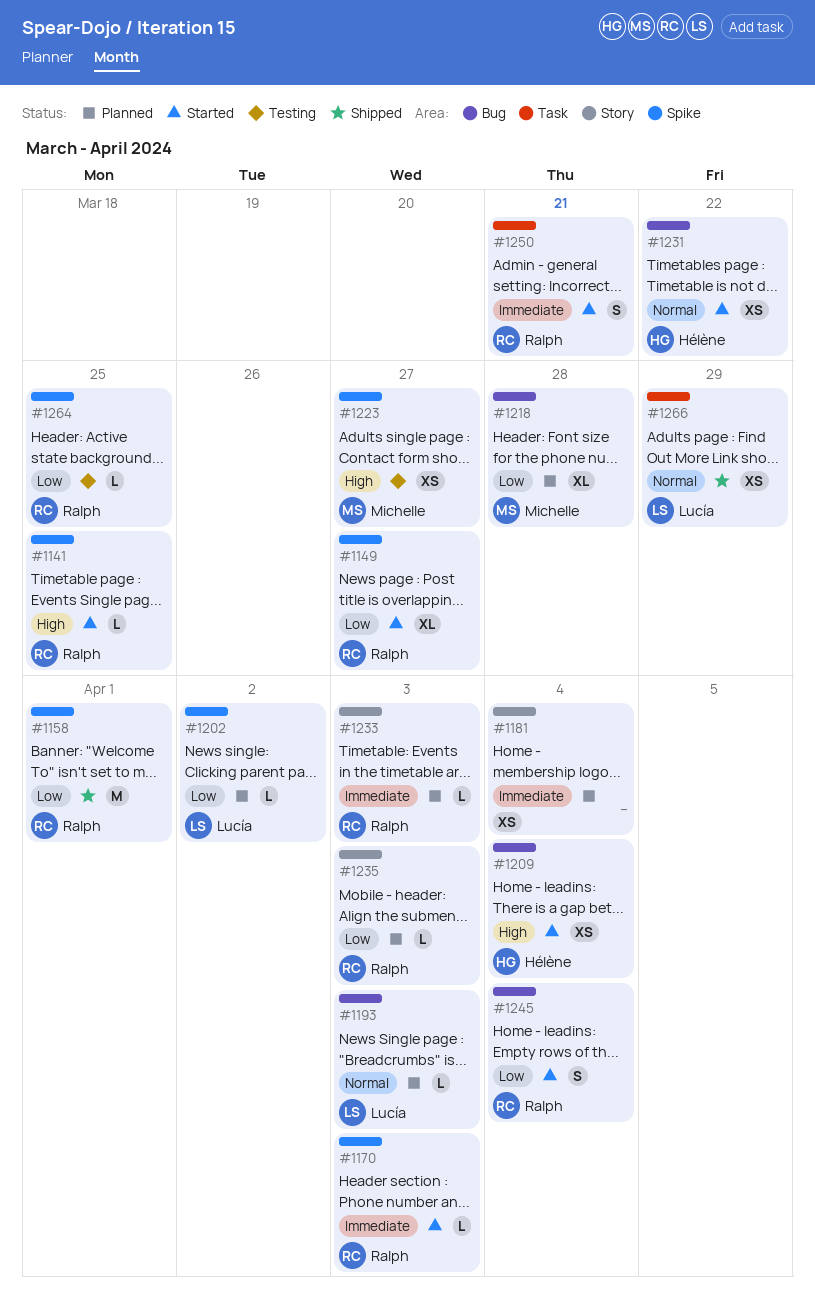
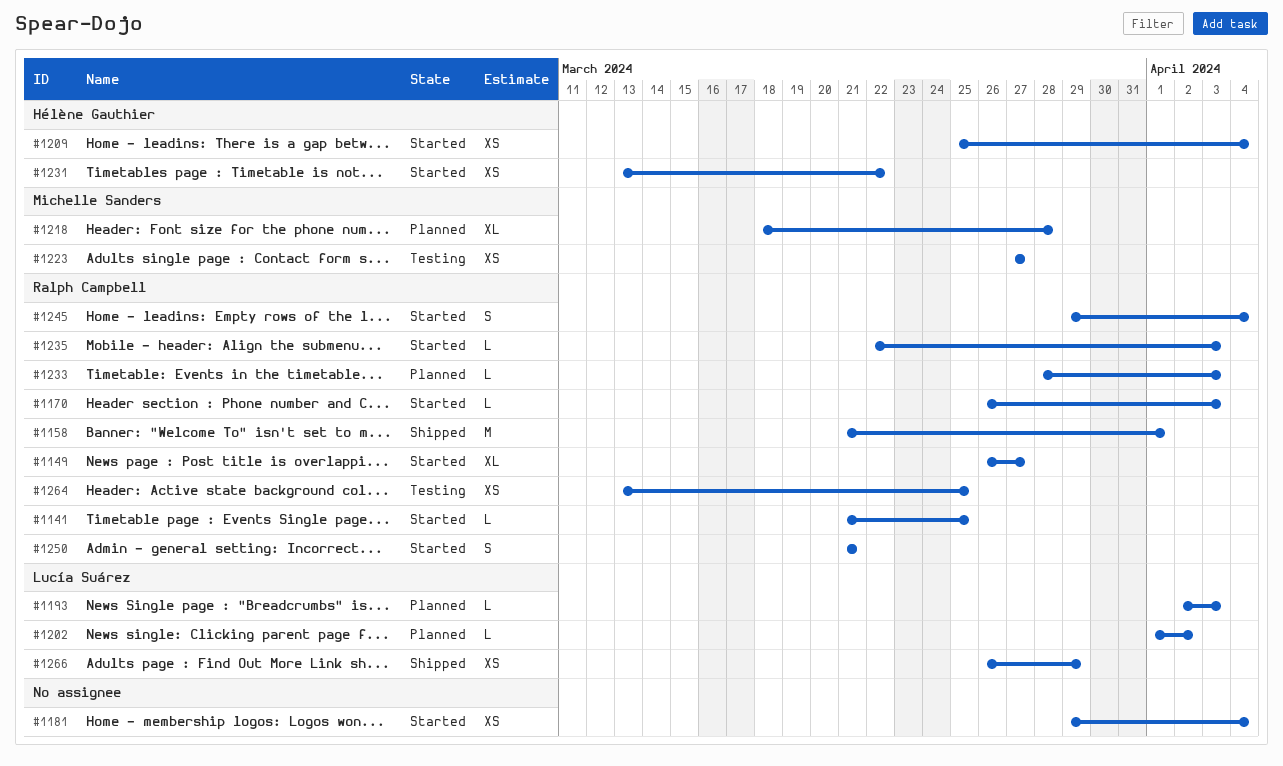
#1181, status: Planned -> Started
#1235, status: Planned -> Started
#1264, estimate: L -> XS

